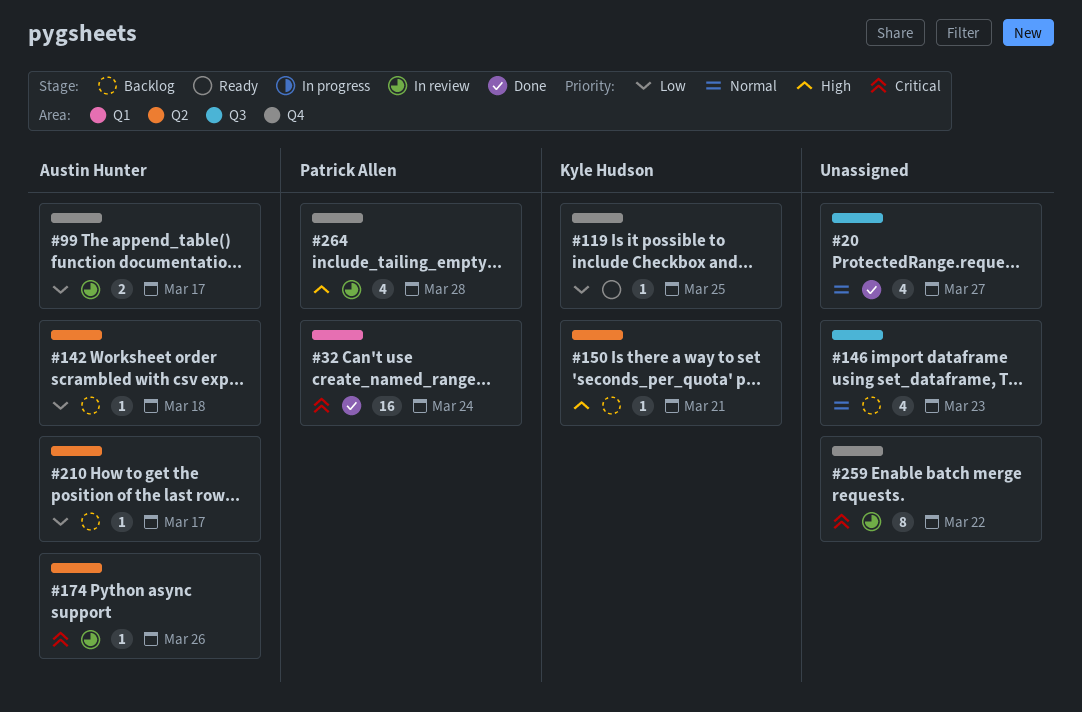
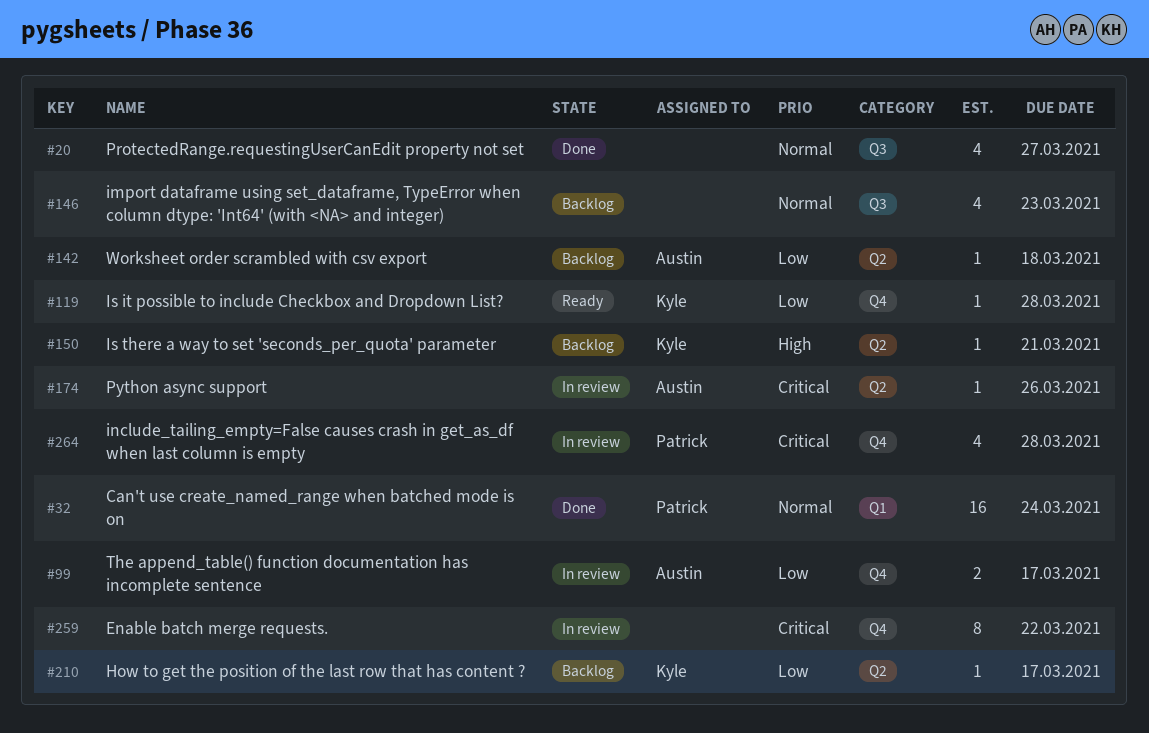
#32, priority: Critical -> Normal
#119, due: Mar 25 -> Mar 28
#210, owner: Austin Hunter -> Kyle Hudson
#264, priority: High -> Critical

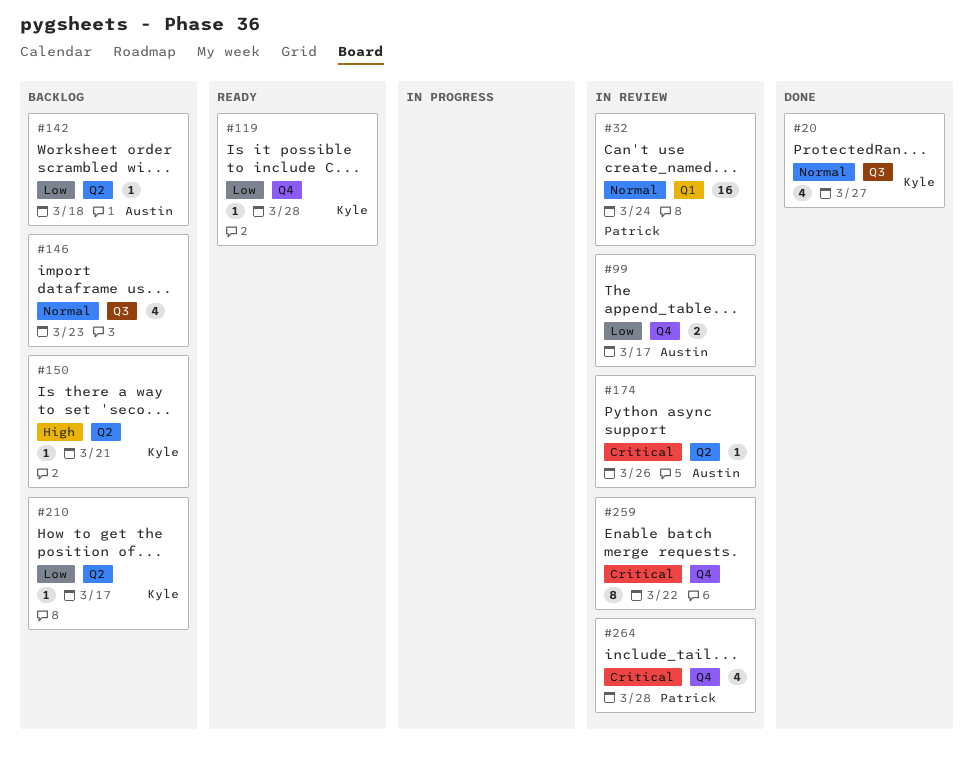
#20, owner: none -> Kyle
#32, status: Done -> In review

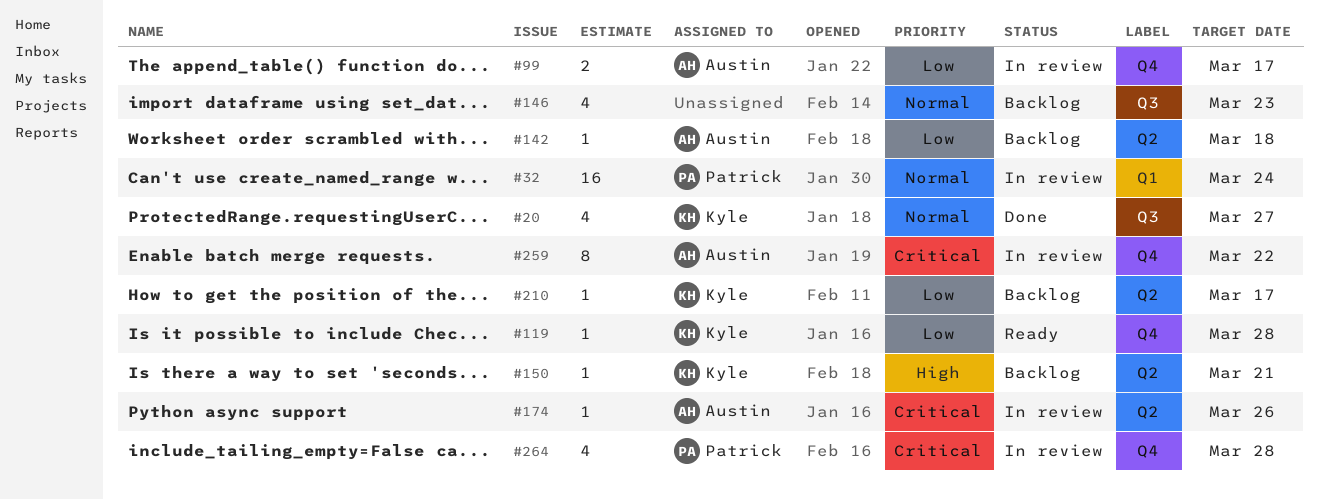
#259, owner: none -> Austin

